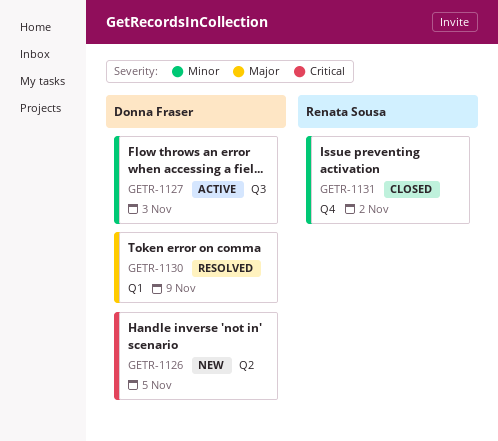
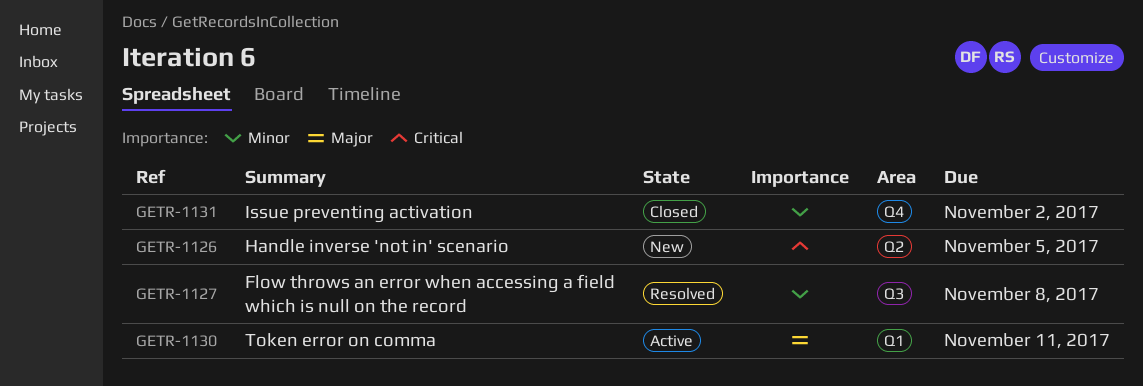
GETR-1127, status: Active -> Resolved
GETR-1127, due: Nov 3 -> Nov 8
GETR-1130, status: Resolved -> Active
GETR-1130, due: Nov 9 -> Nov 11

